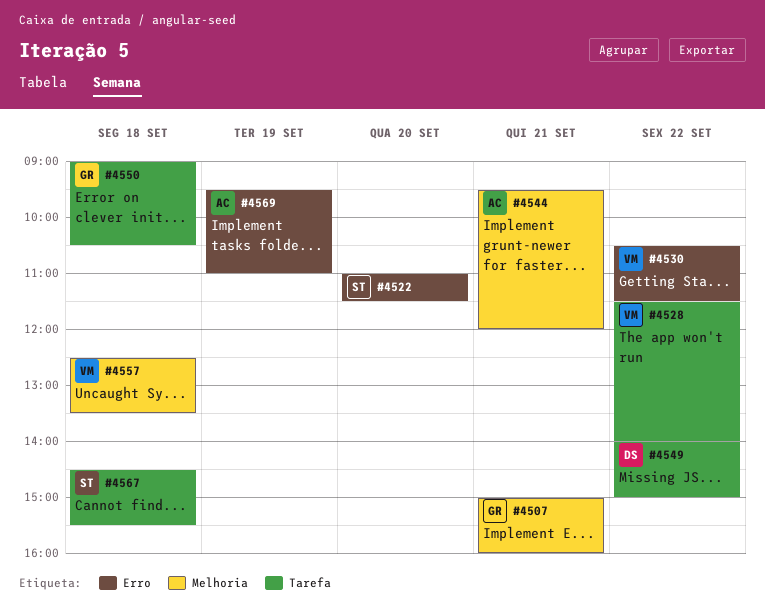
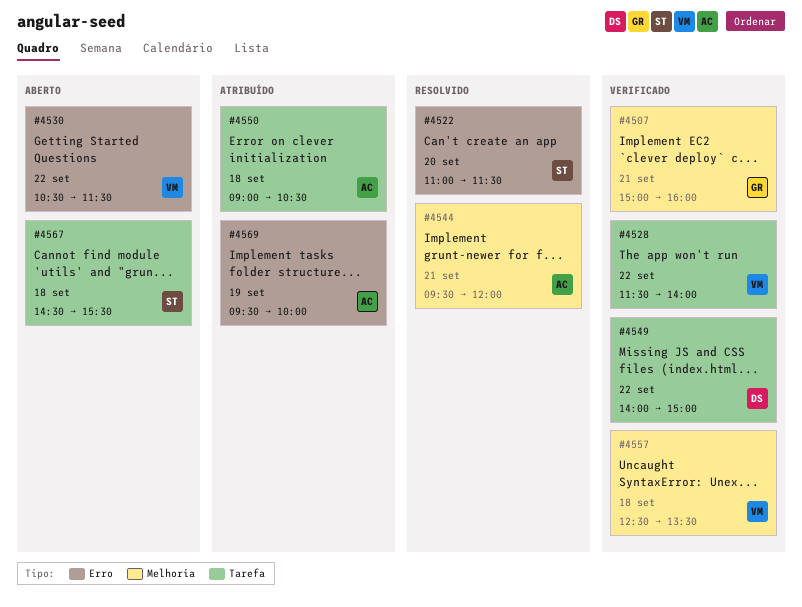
#4550, owner: GR -> AC
#4569, ends: 11:00 -> 10:00

